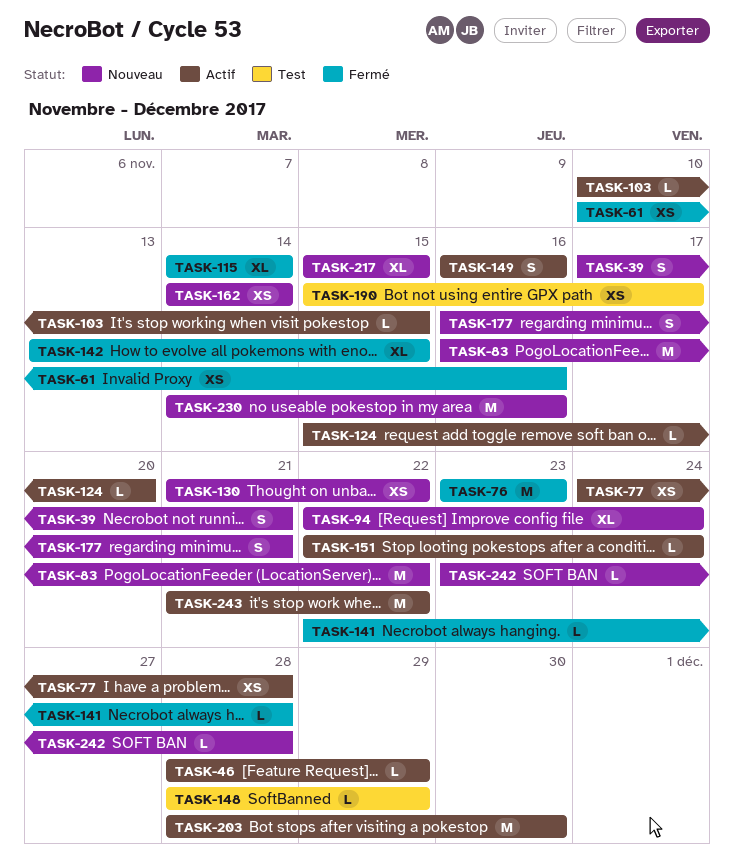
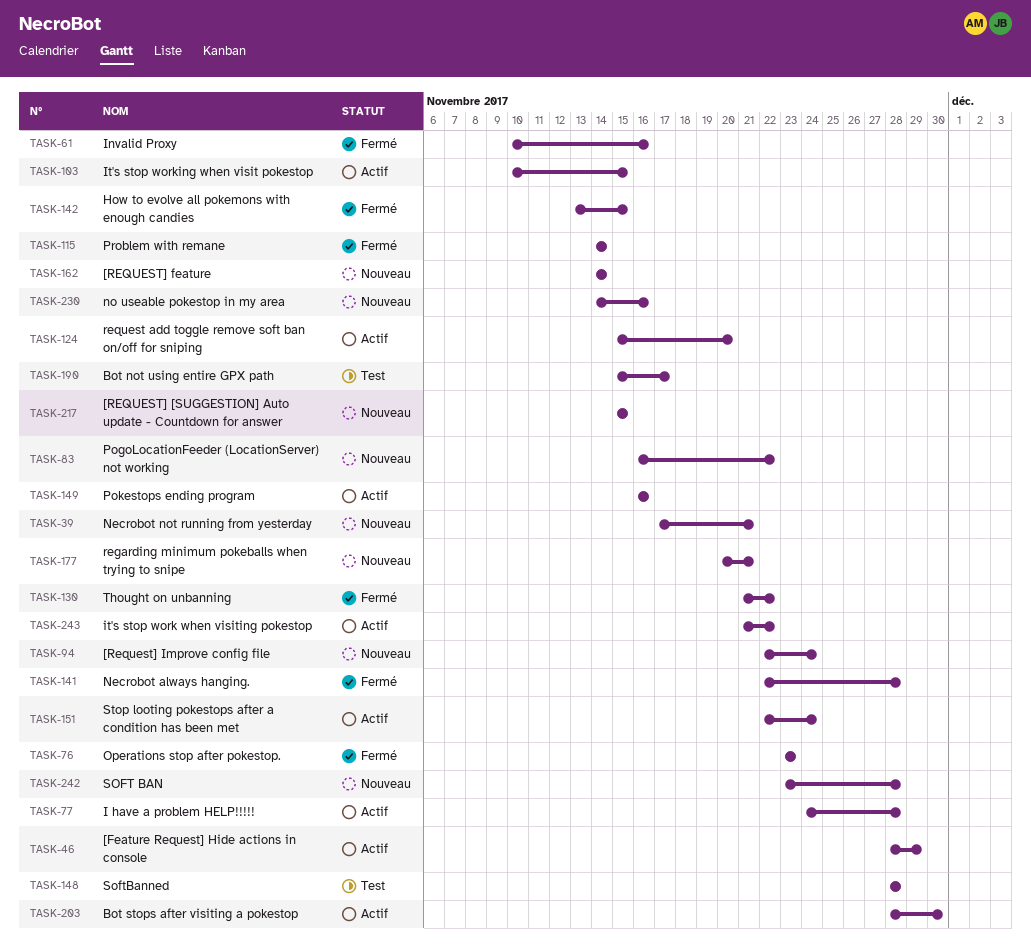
TASK-130, status: Nouveau -> Fermé
TASK-148, due: Nov 29 -> Nov 28
TASK-177, start: Nov 16 -> Nov 20

